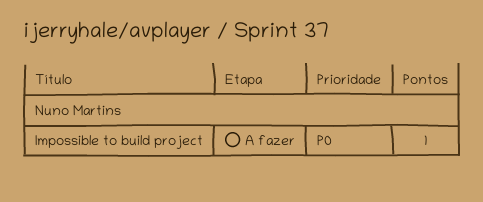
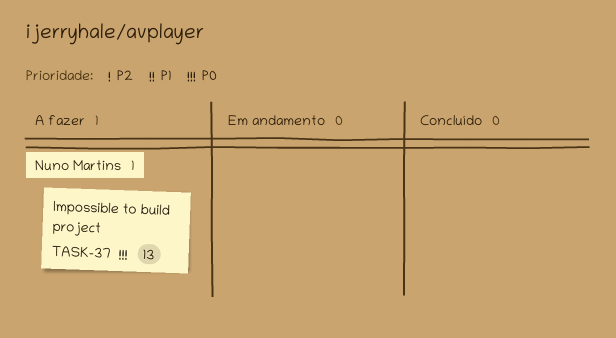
Impossible to build project, estimate: 1 -> 13

